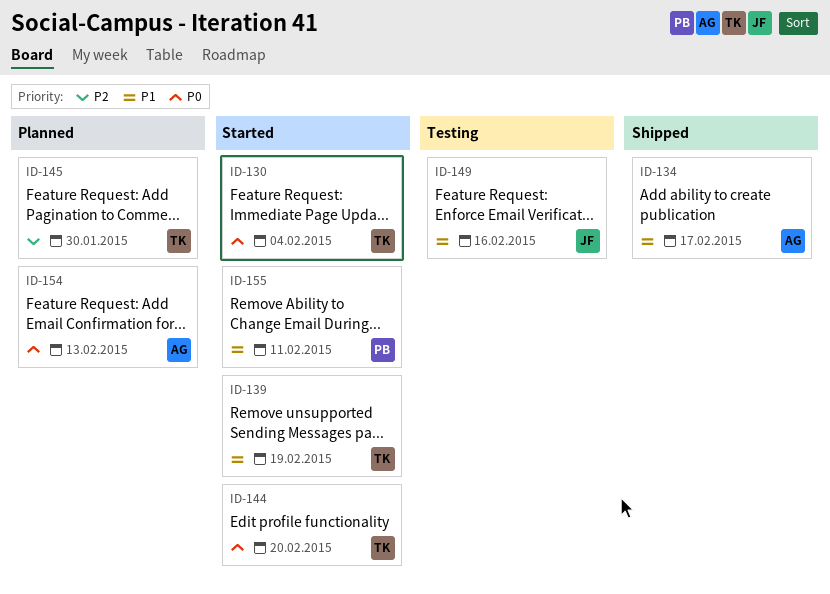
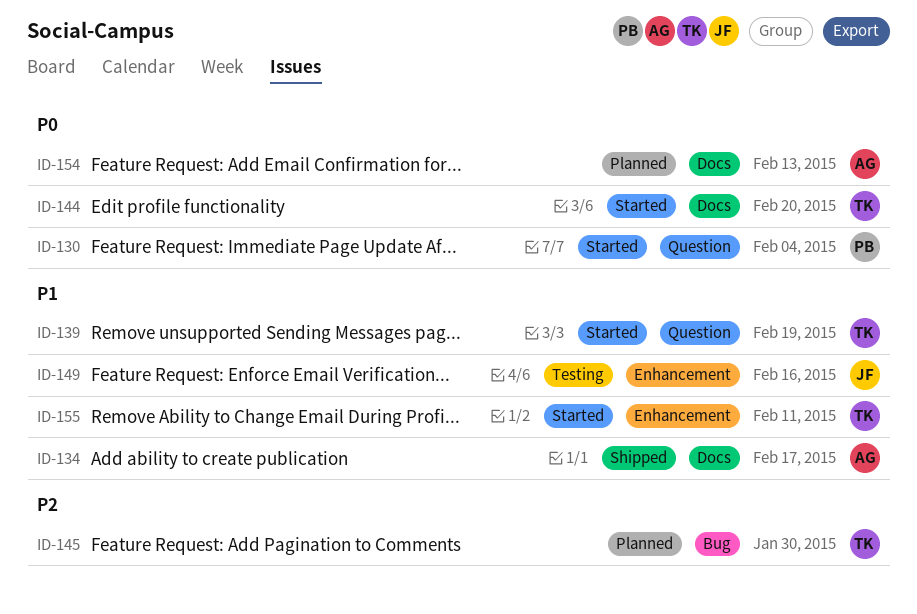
ID-130, owner: TK -> PB
ID-155, owner: PB -> TK

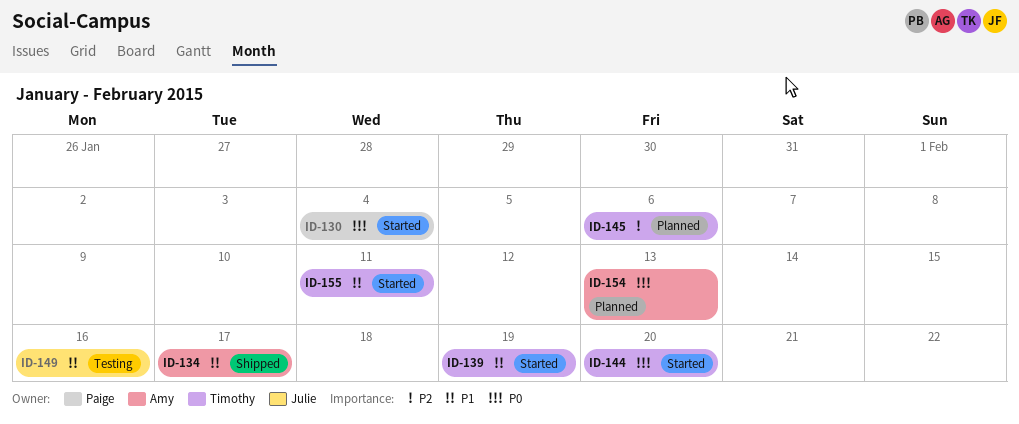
ID-145, due: Jan 30 -> Feb 6

